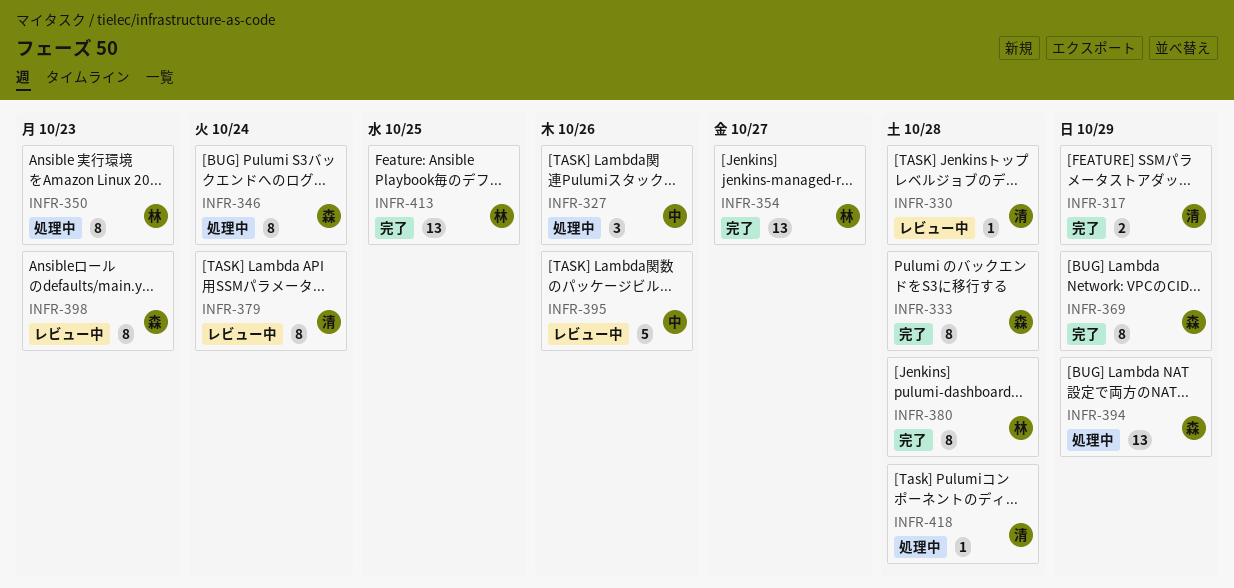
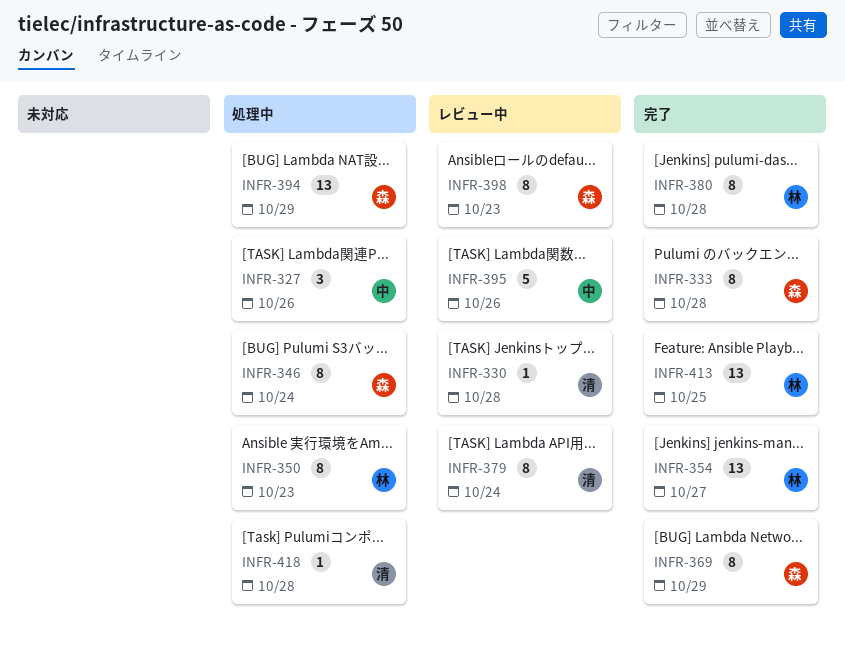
INFR-317: present -> none

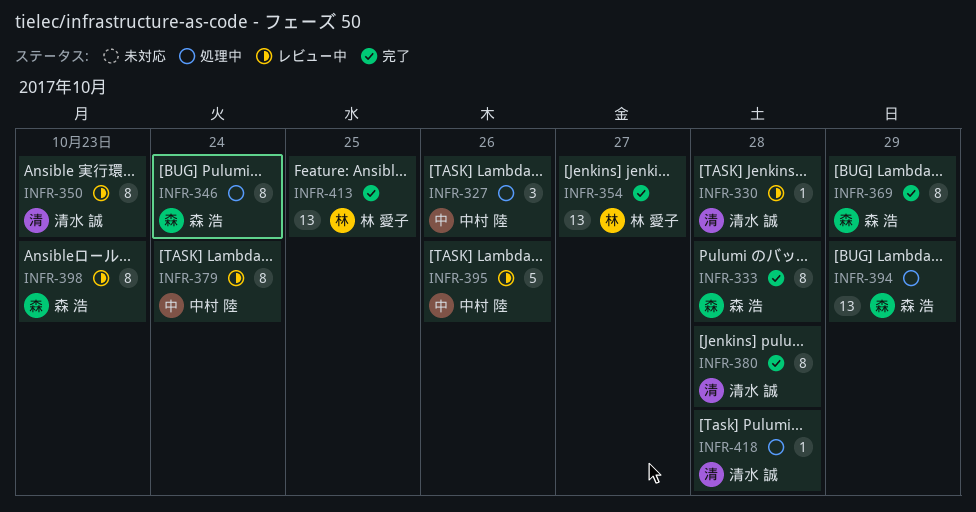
INFR-350, status: 処理中 -> レビュー中
INFR-350, owner: 林 愛子 -> 清水 誠
INFR-379, owner: 清水 誠 -> 中村 陸
INFR-380, owner: 林 愛子 -> 清水 誠

